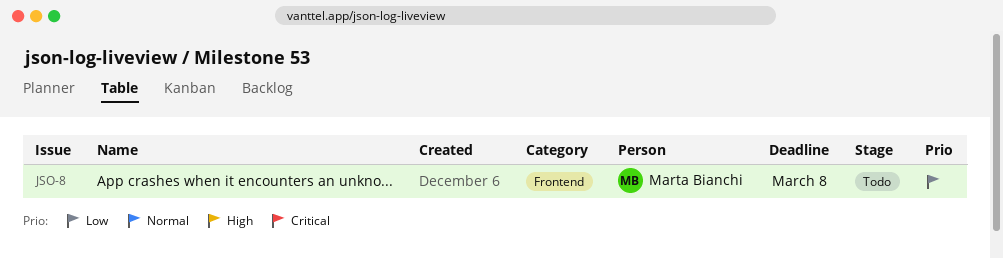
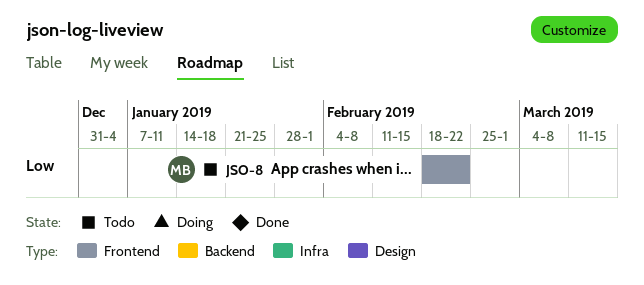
JSO-8, due: Mar 8 -> Feb 22

